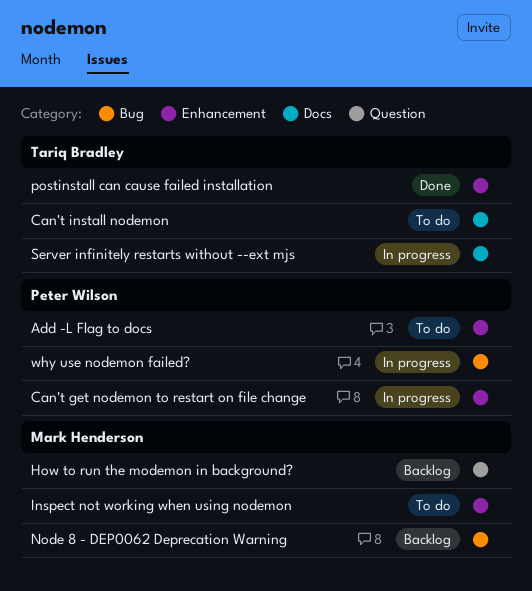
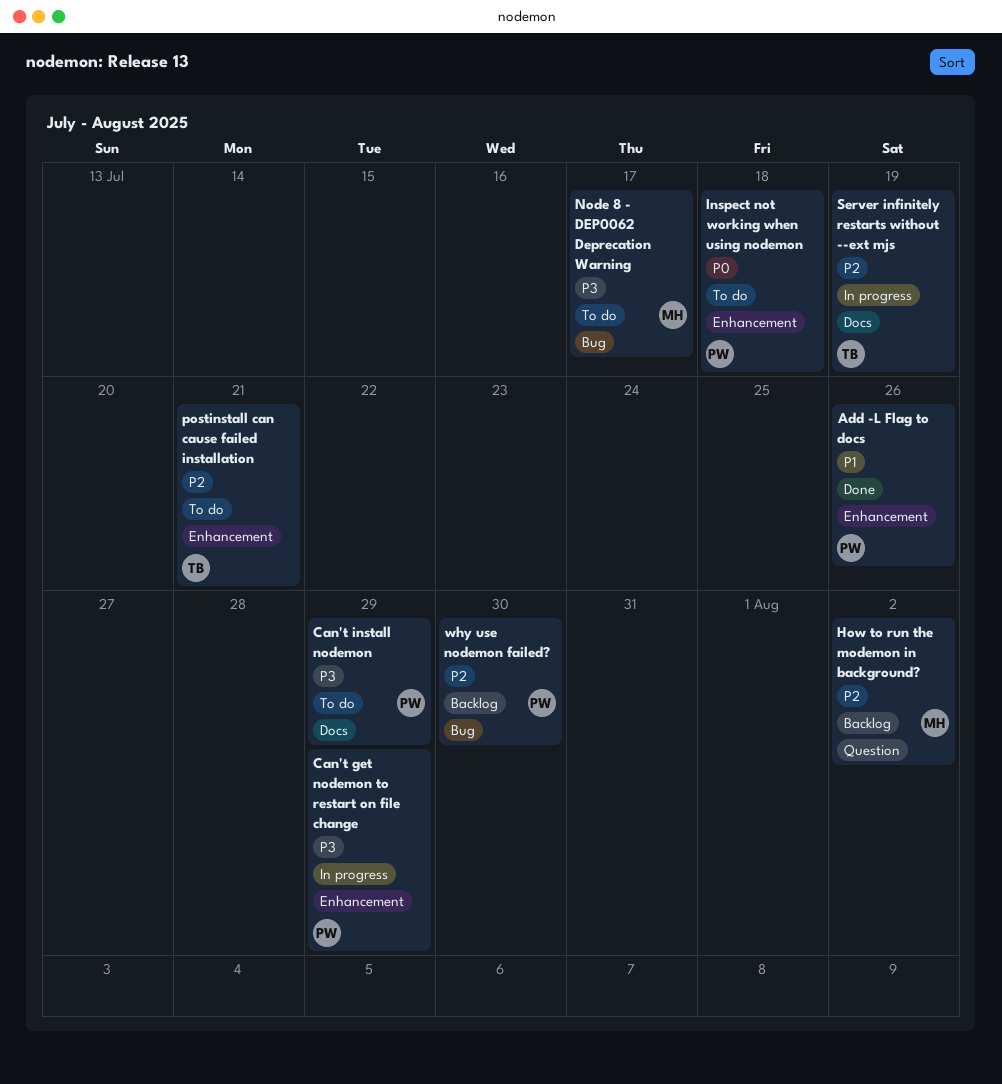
Add -L Flag to docs, status: To do -> Done
Can't install nodemon, owner: Tariq Bradley -> Peter Wilson
Inspect not working when using nodemon, owner: Mark Henderson -> Peter Wilson
Node 8 - DEP0062 Deprecation Warning, status: Backlog -> To do
postinstall can cause failed installation, status: Done -> To do
why use nodemon failed?, status: In progress -> Backlog

